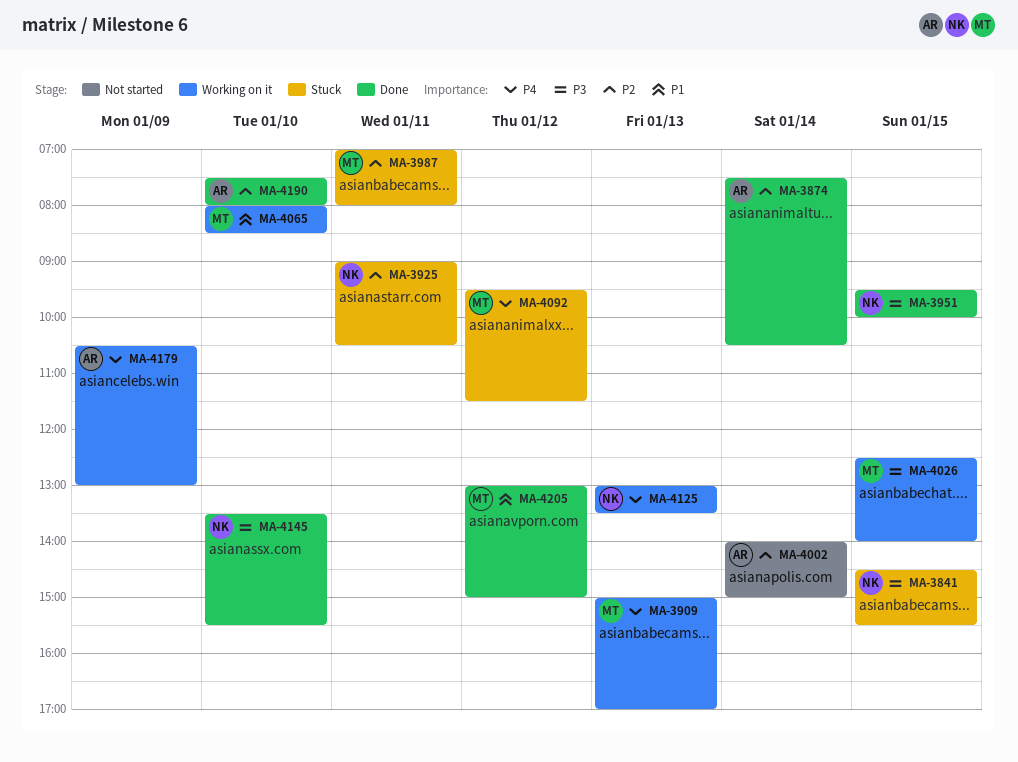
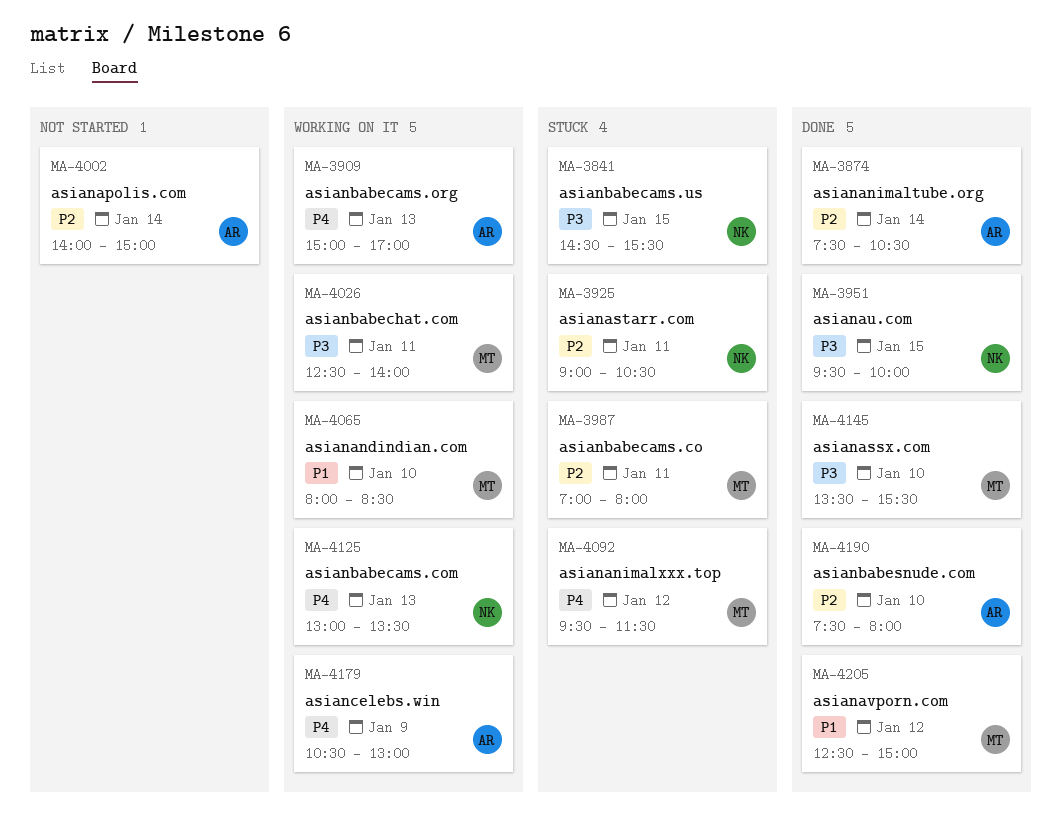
MA-3909, owner: MT -> AR
MA-4026, day: Jan 15 -> Jan 11
MA-4145, owner: NK -> MT
MA-4205, begins: 13:00 -> 12:30

